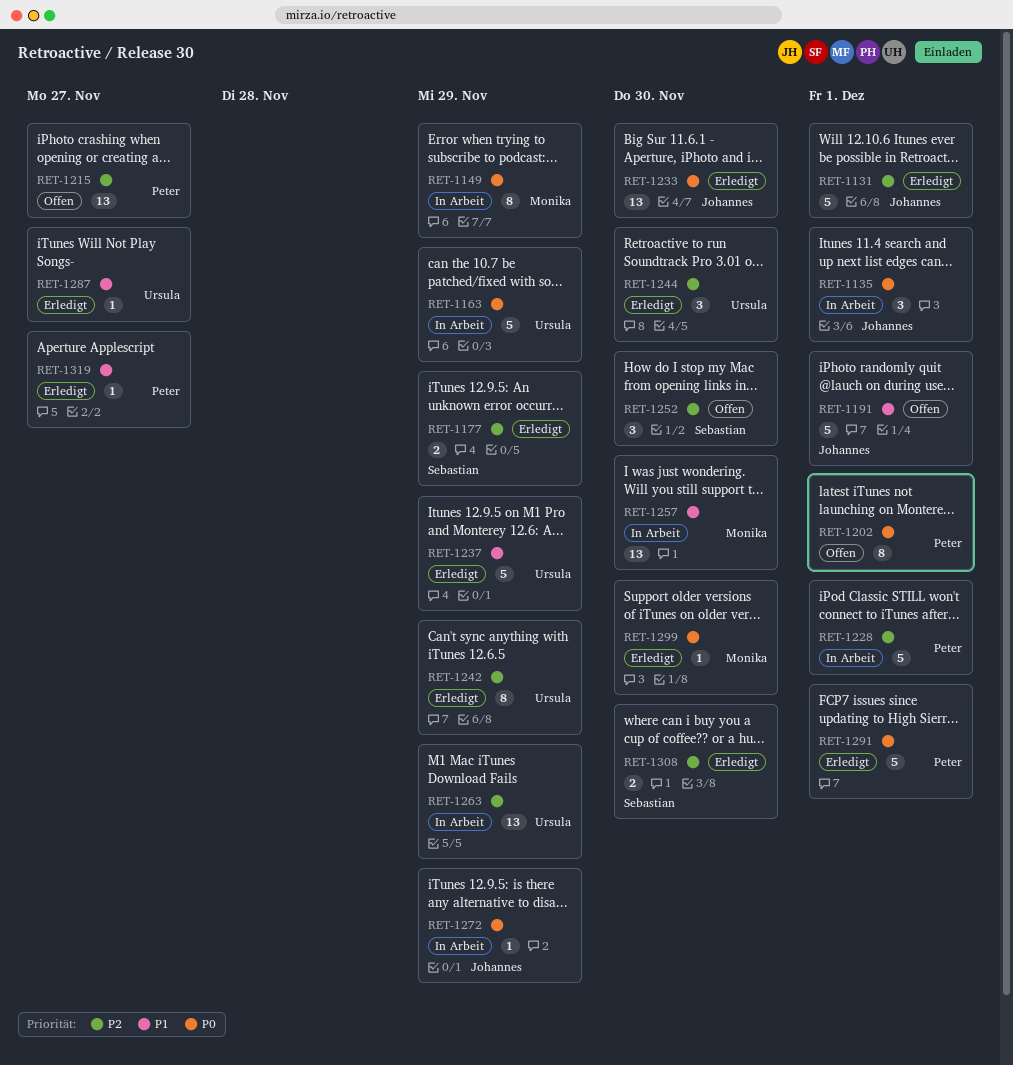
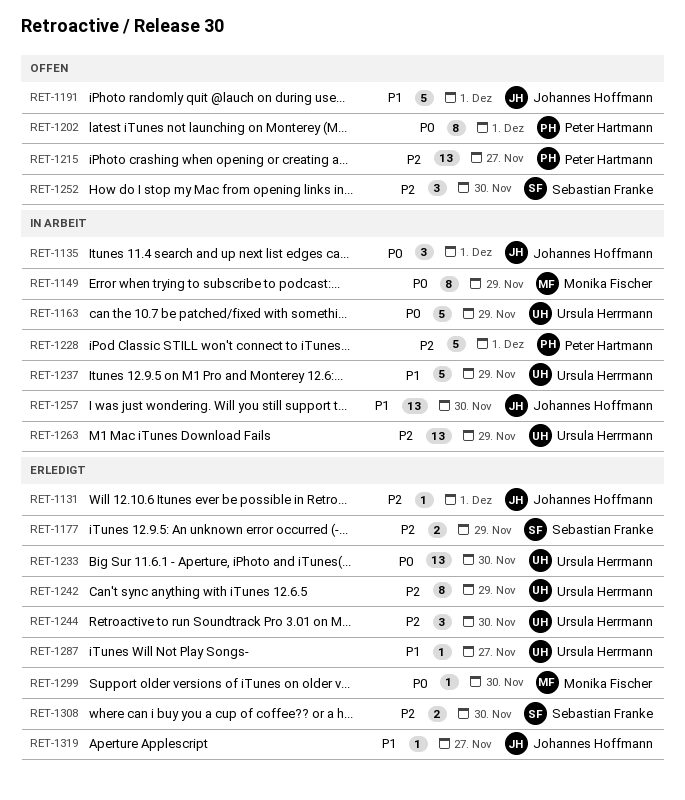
RET-1131, estimate: 5 -> 1
RET-1233, owner: Johannes Hoffmann -> Ursula Herrmann
RET-1237, status: Erledigt -> In Arbeit
RET-1257, owner: Monika Fischer -> Johannes Hoffmann
RET-1272: present -> none
RET-1291: present -> none
RET-1319, owner: Peter Hartmann -> Johannes Hoffmann

